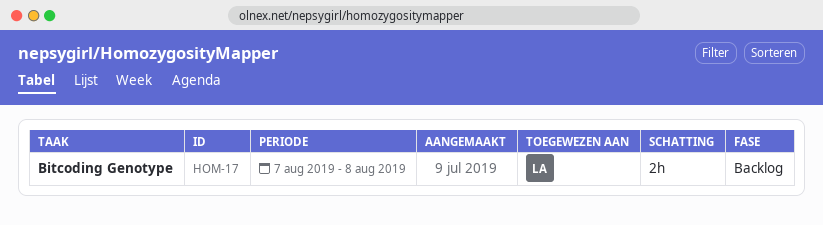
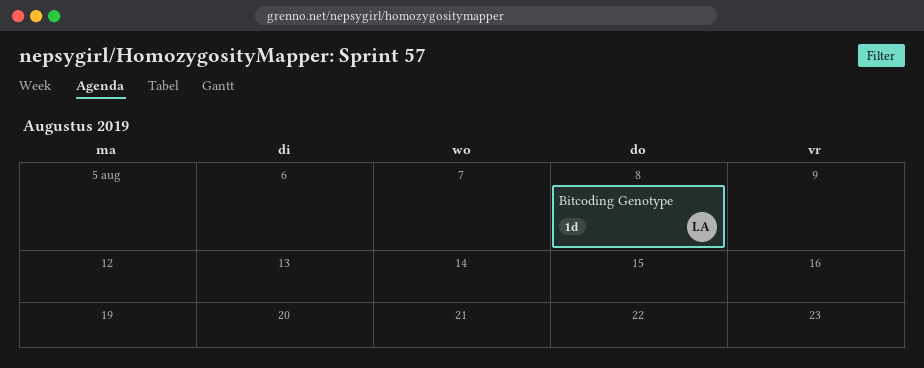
Bitcoding Genotype, estimate: 2h -> 1d

